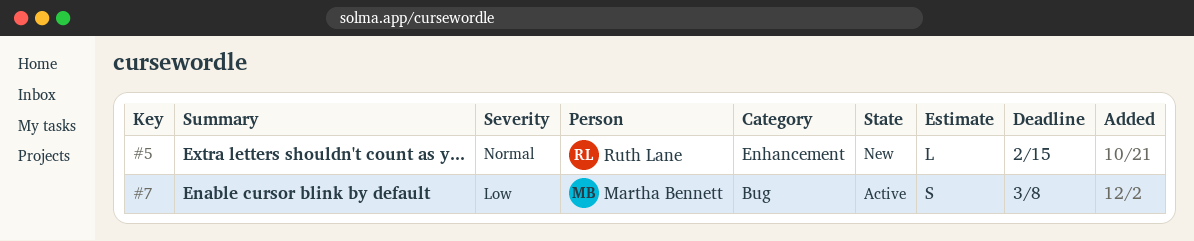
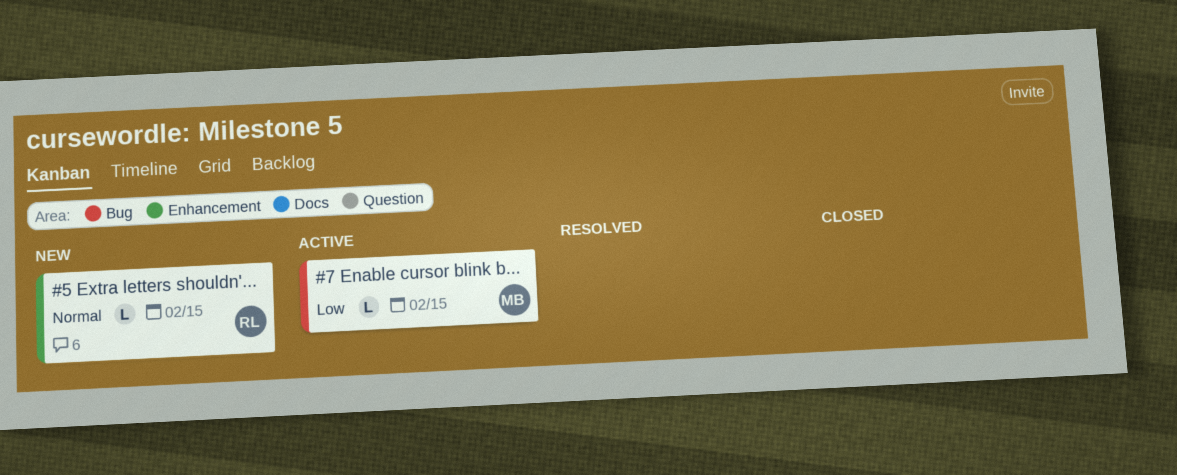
#7, estimate: S -> L
#7, due: Mar 8 -> Feb 15

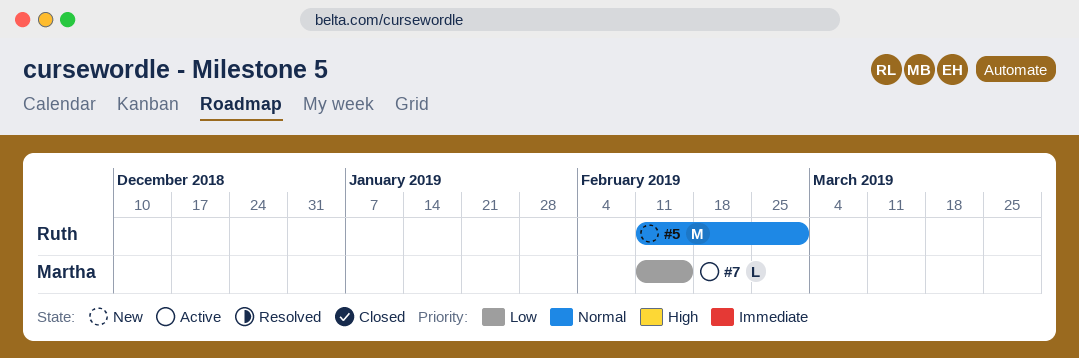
#5, estimate: L -> M
#5, due: Feb 15 -> Mar 1

